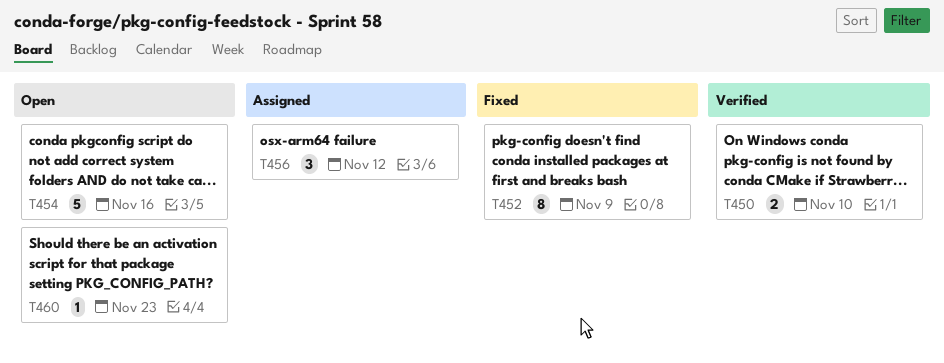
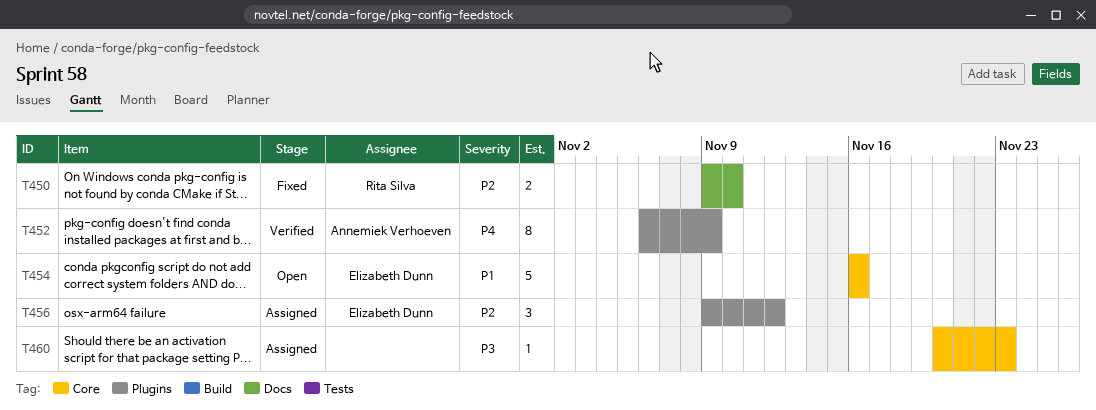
T450, status: Verified -> Fixed
T452, status: Fixed -> Verified
T460, status: Open -> Assigned

